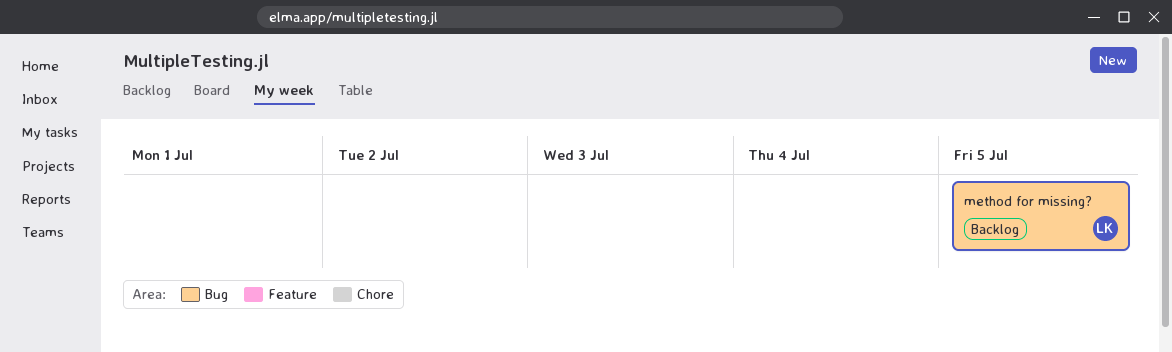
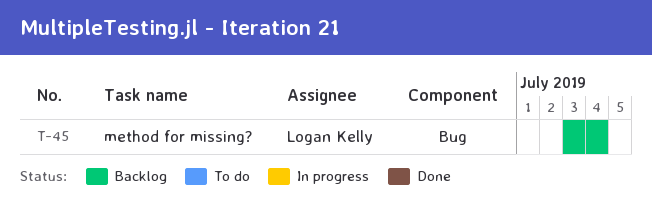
method for missing?, due: Jul 5 -> Jul 4

